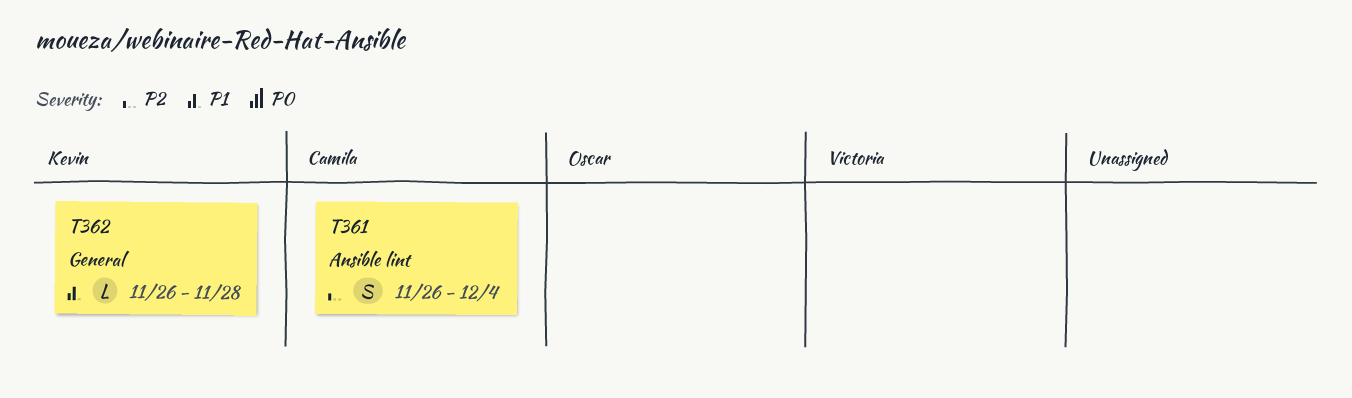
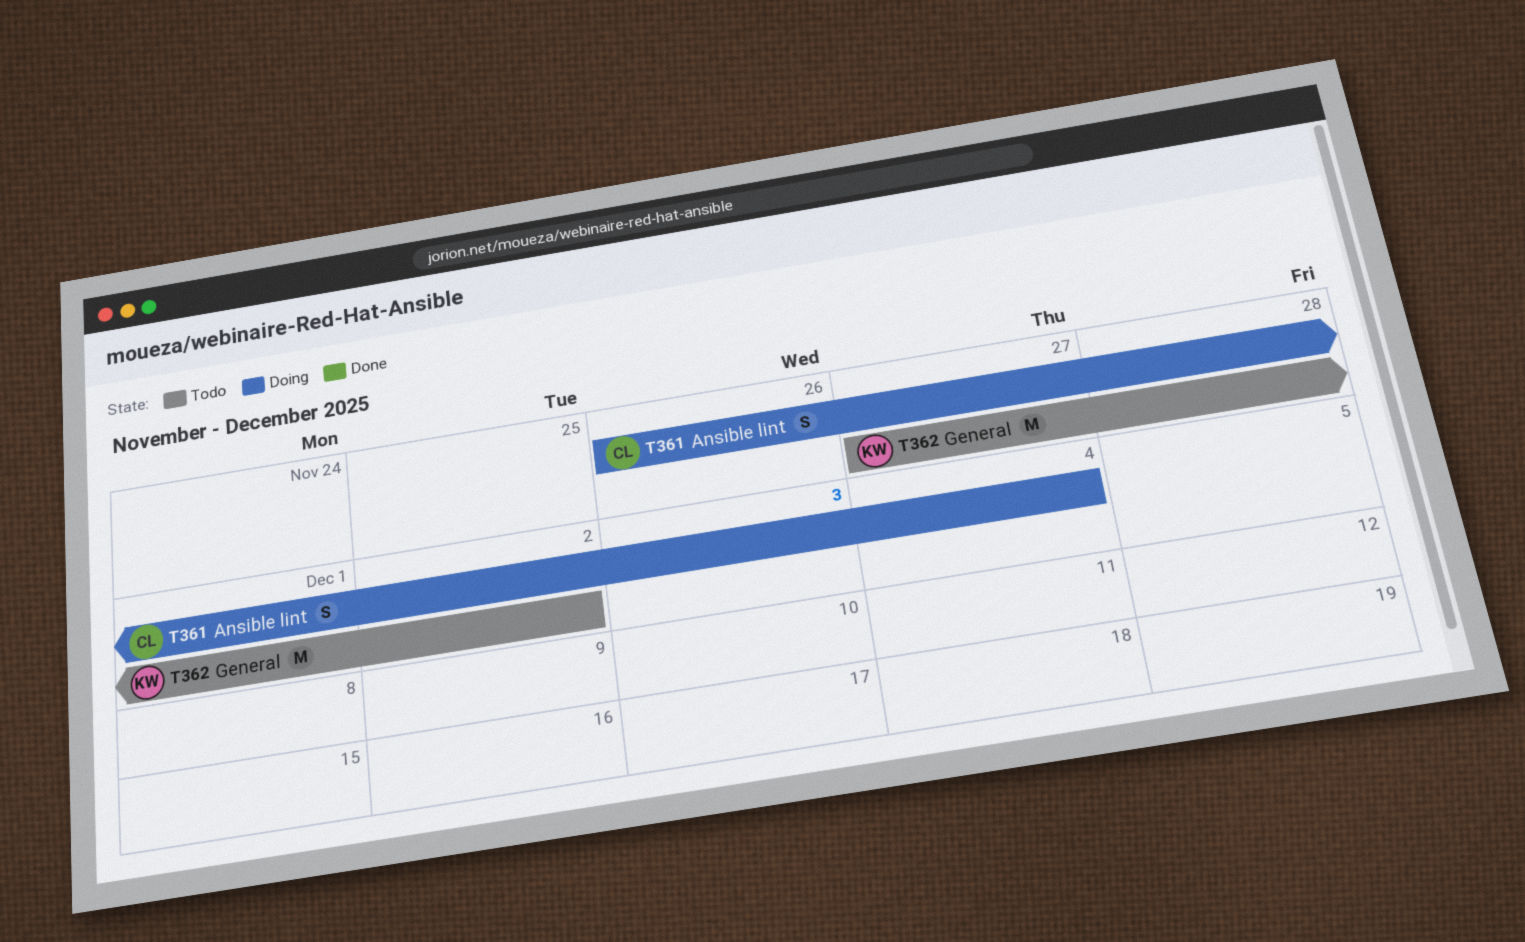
T362, estimate: L -> M
T362, start: Nov 26 -> Nov 27
T362, due: Nov 28 -> Dec 2

